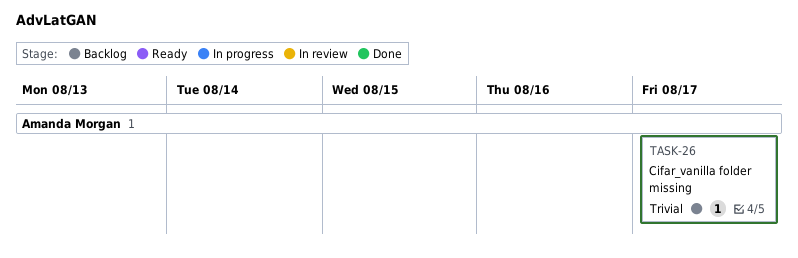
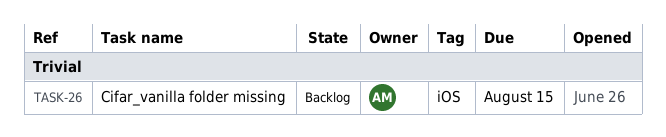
TASK-26, due: Aug 17 -> Aug 15

